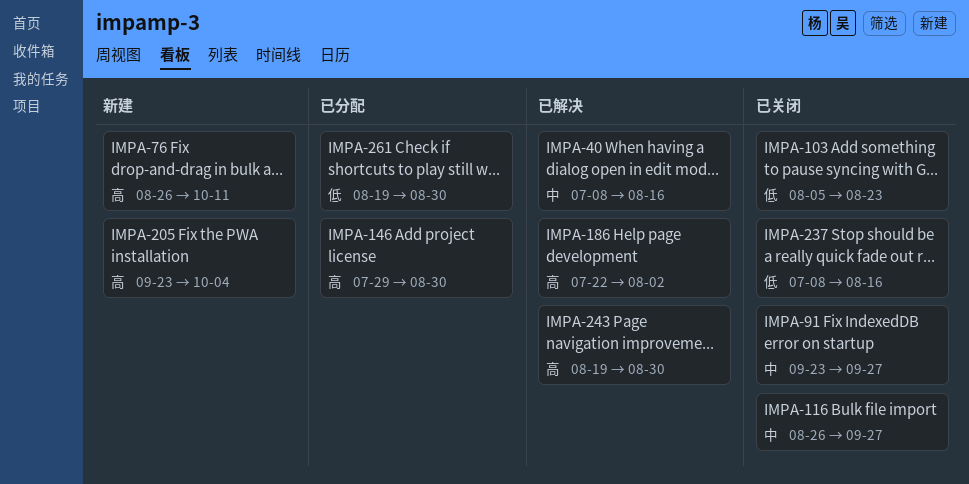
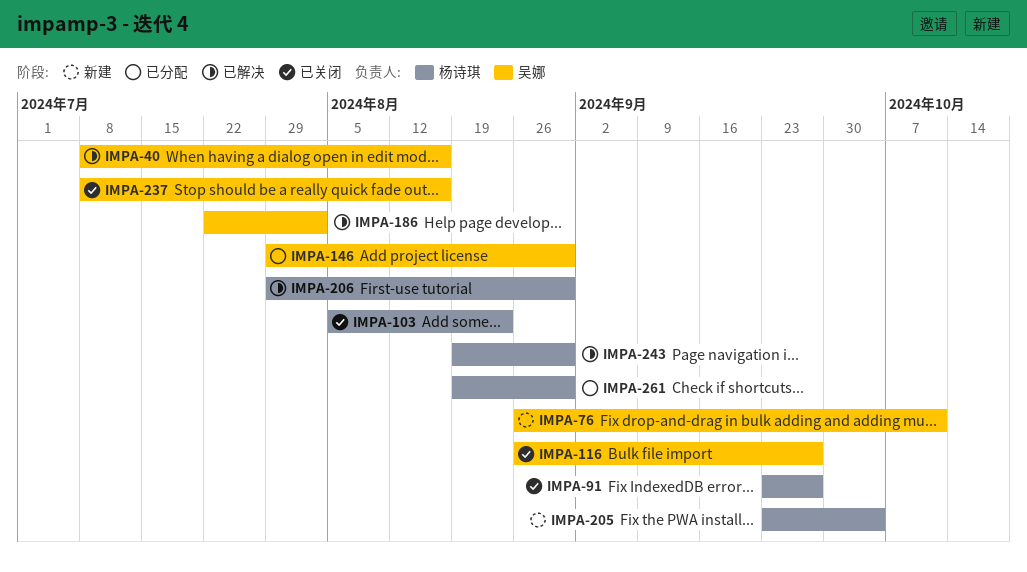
IMPA-206: none -> present

